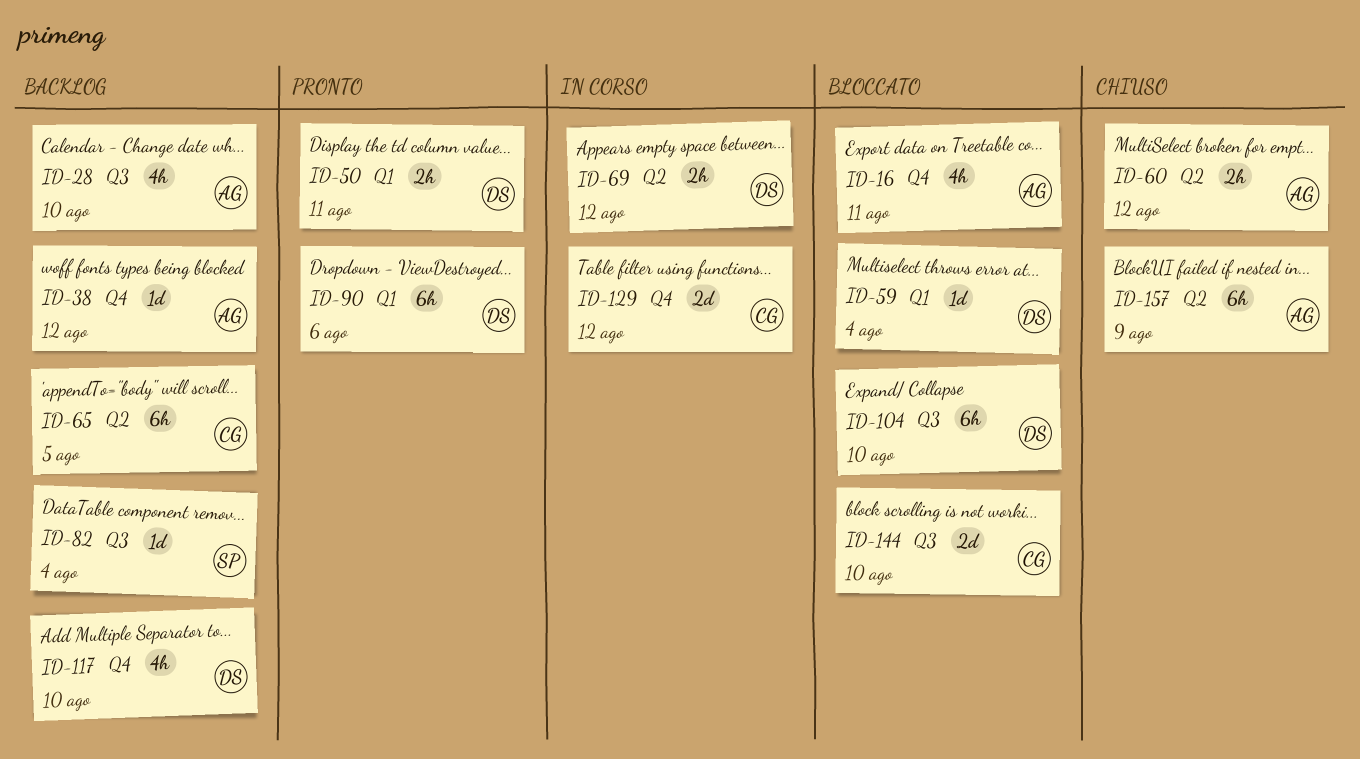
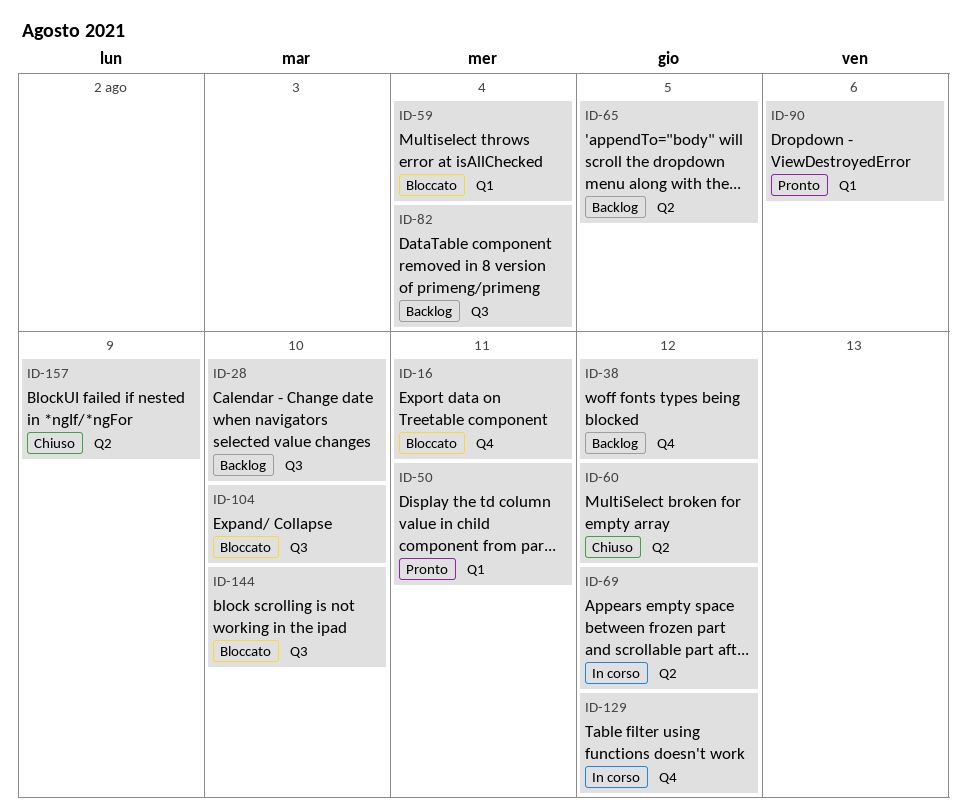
ID-117: present -> none

